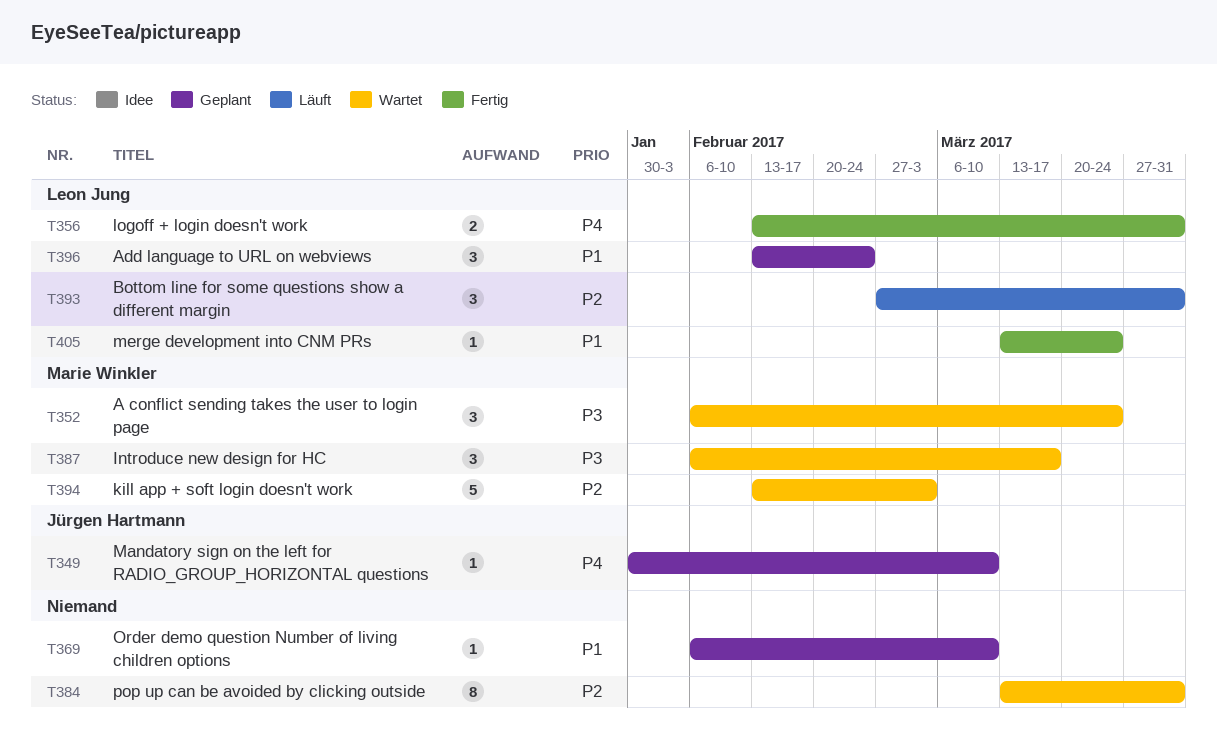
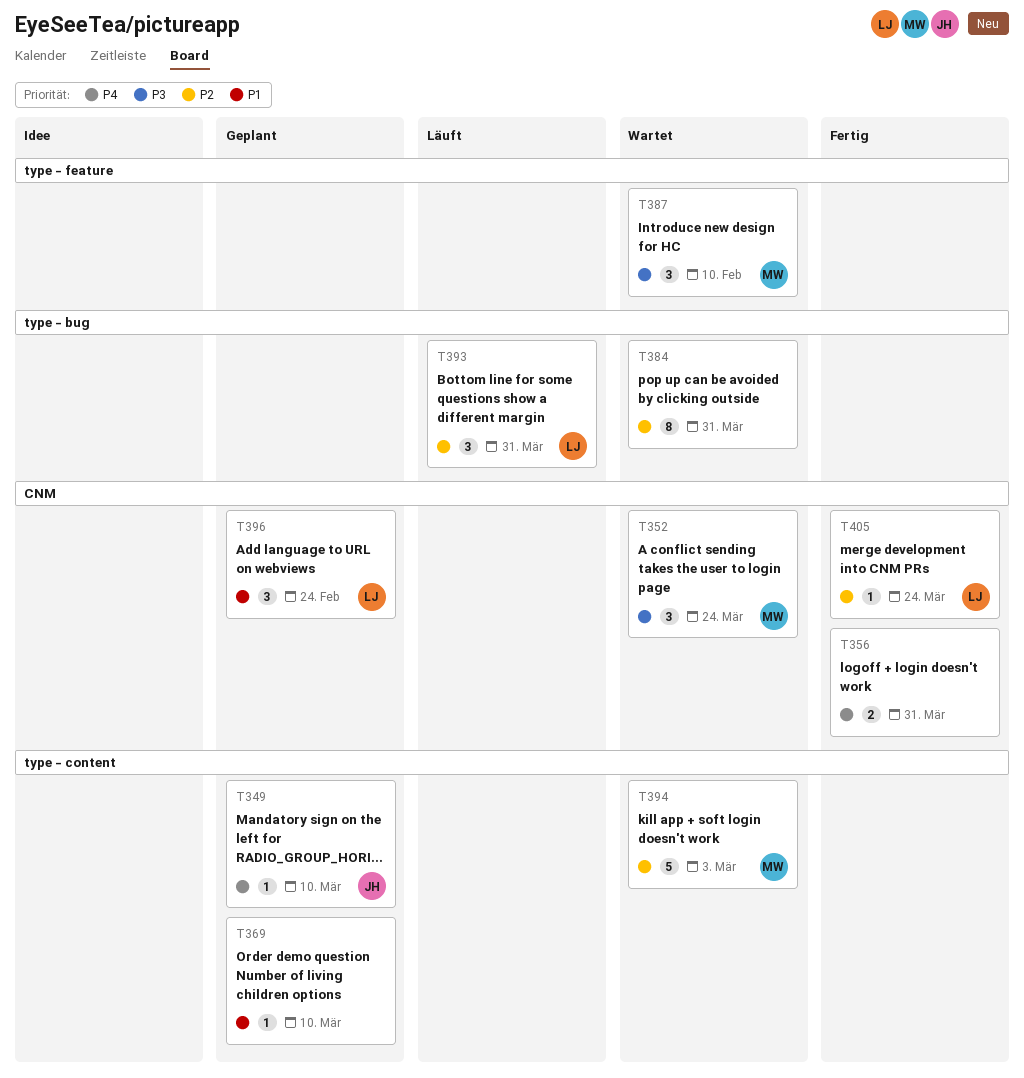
T356, owner: Leon Jung -> none
T387, due: Mar 17 -> Feb 10
T405, priority: P1 -> P2

